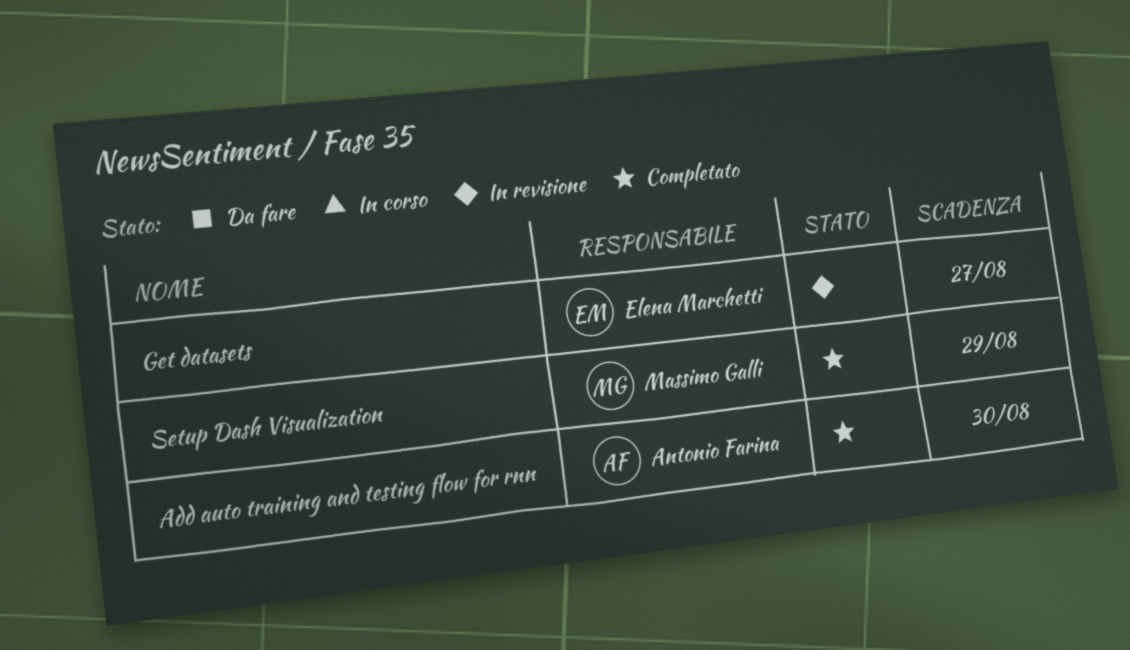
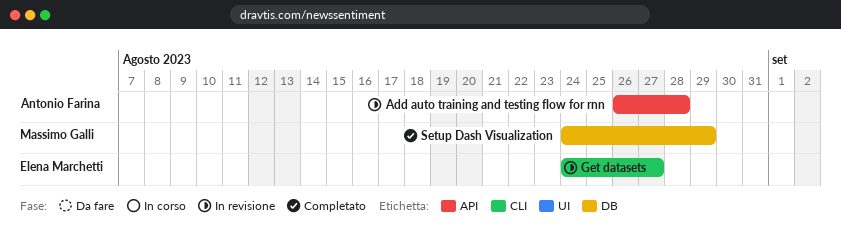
Add auto training and testing flow for rnn, status: Completato -> In revisione
Add auto training and testing flow for rnn, due: Aug 30 -> Aug 28

